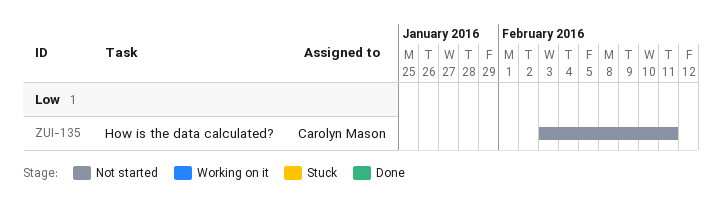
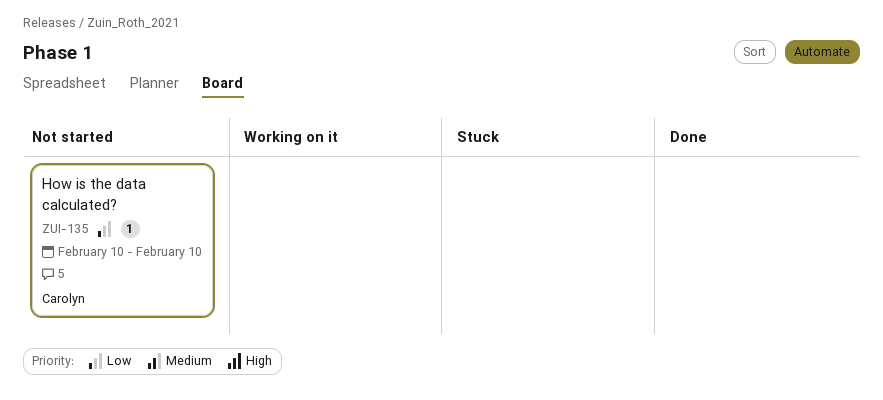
ZUI-135, start: Feb 3 -> Feb 10
ZUI-135, due: Feb 11 -> Feb 10

